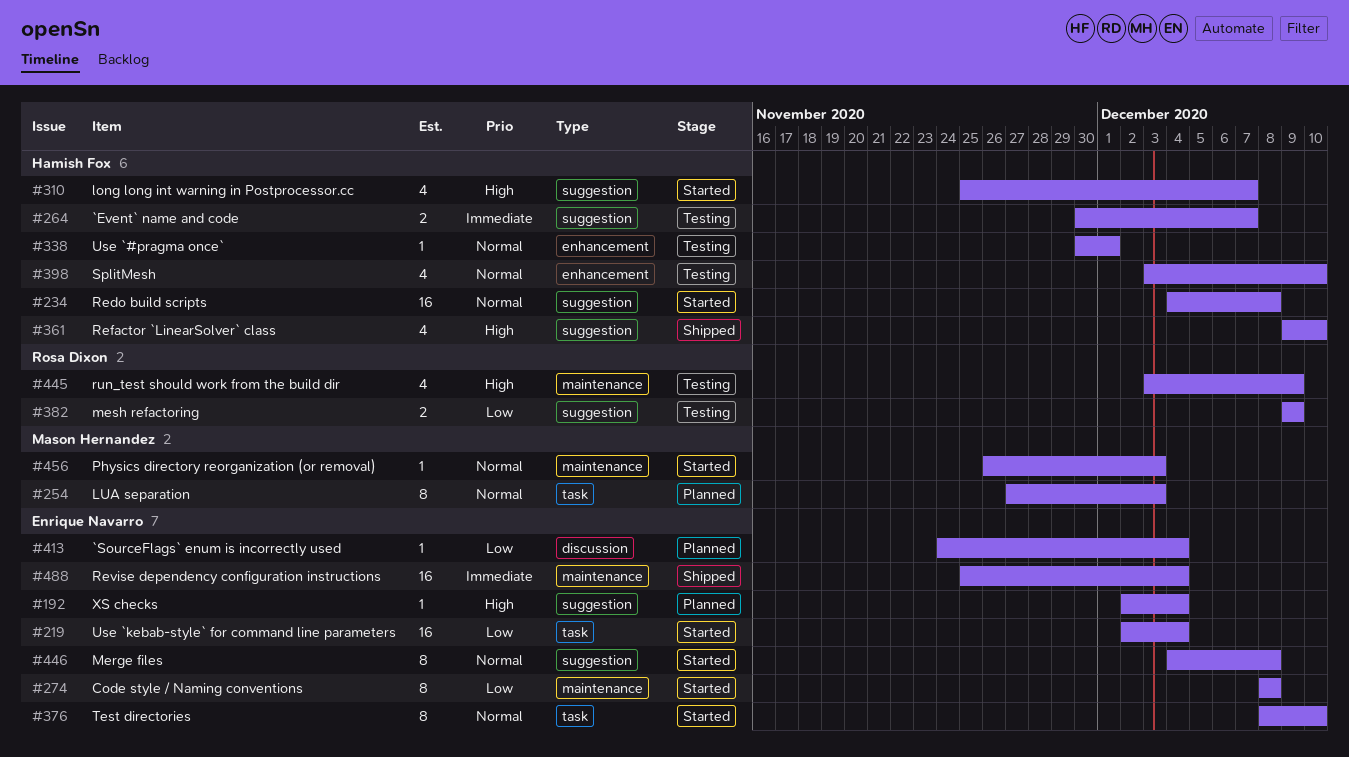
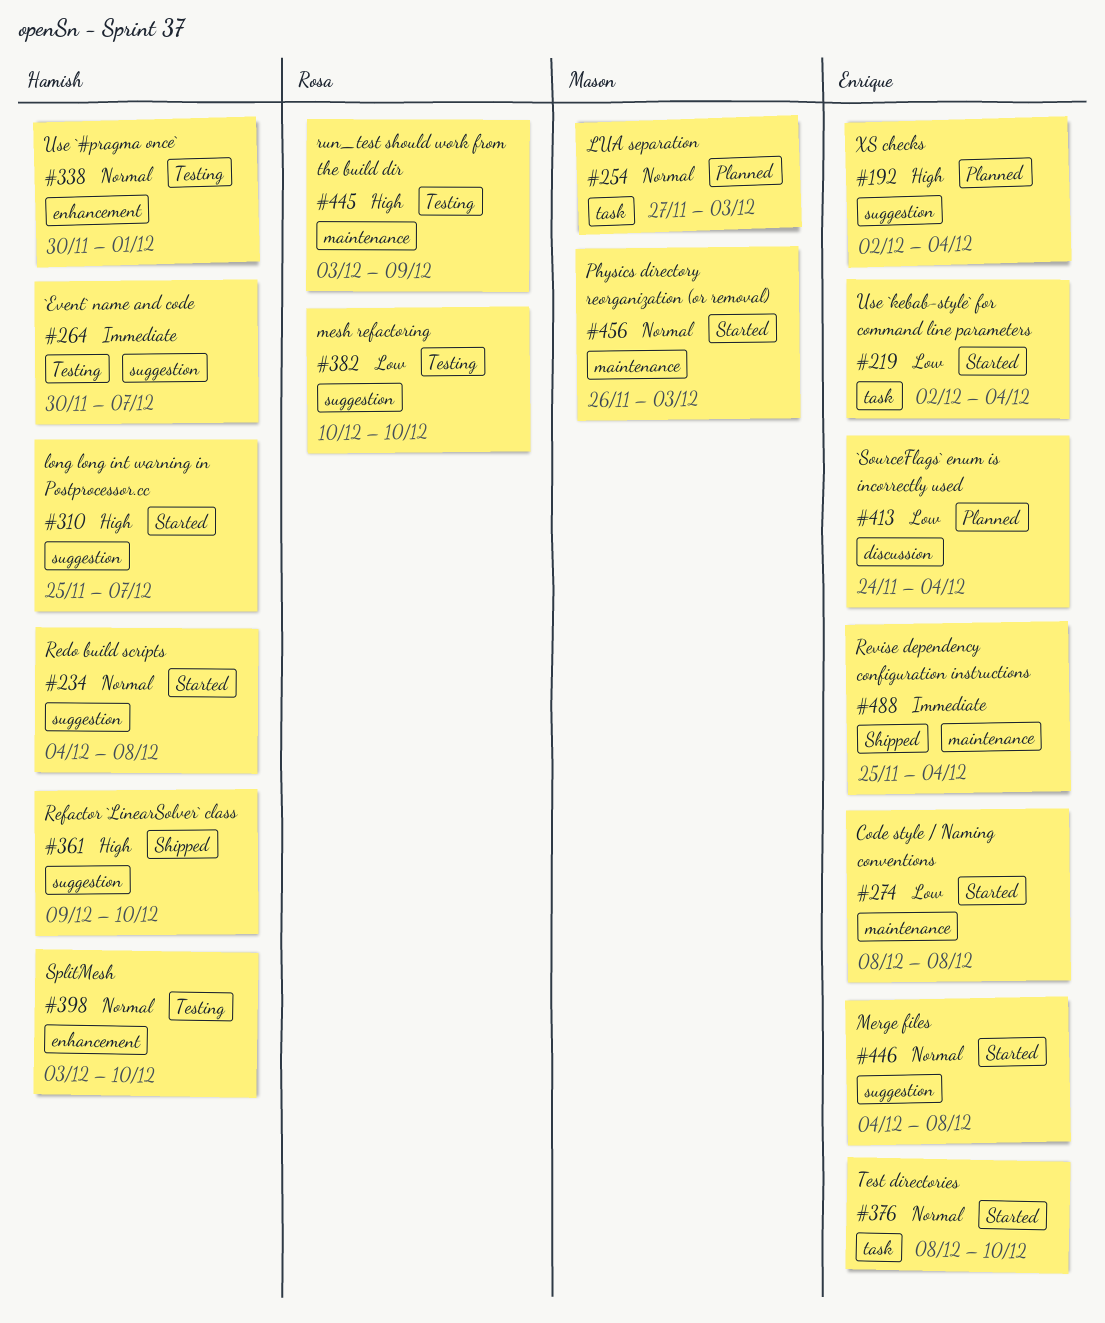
#382, start: Dec 9 -> Dec 10
#382, due: Dec 9 -> Dec 10

